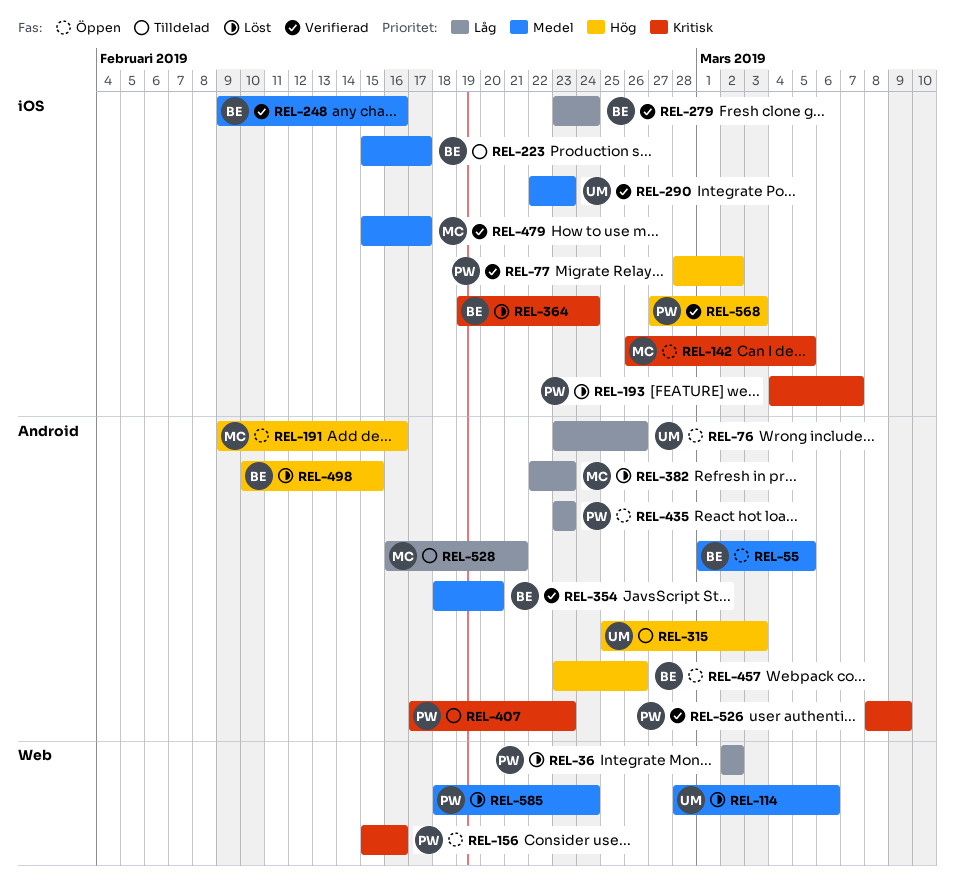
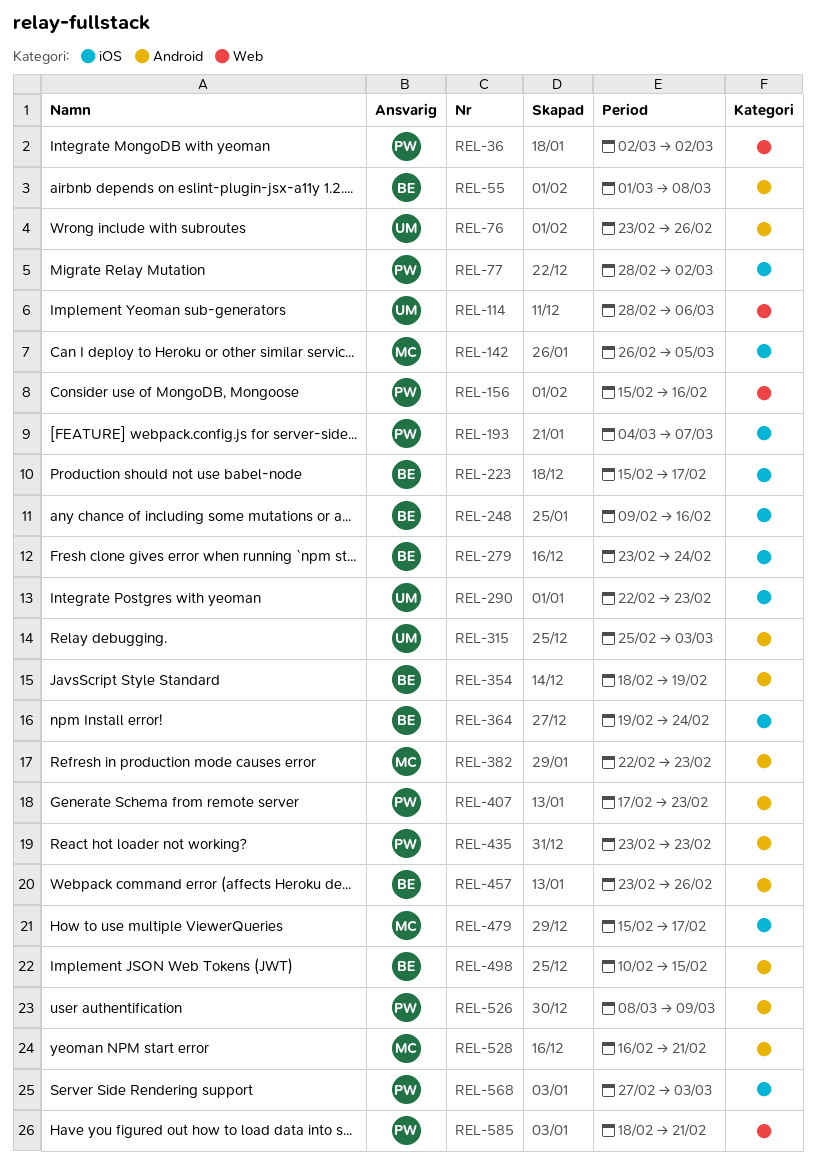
REL-55, due: Mar 5 -> Mar 8
REL-191: present -> none
REL-354, due: Feb 20 -> Feb 19
REL-585, due: Feb 24 -> Feb 21

